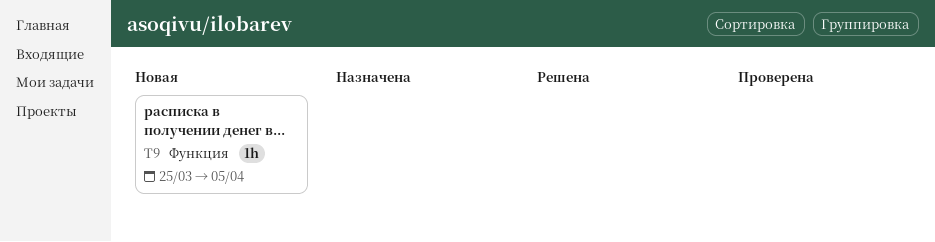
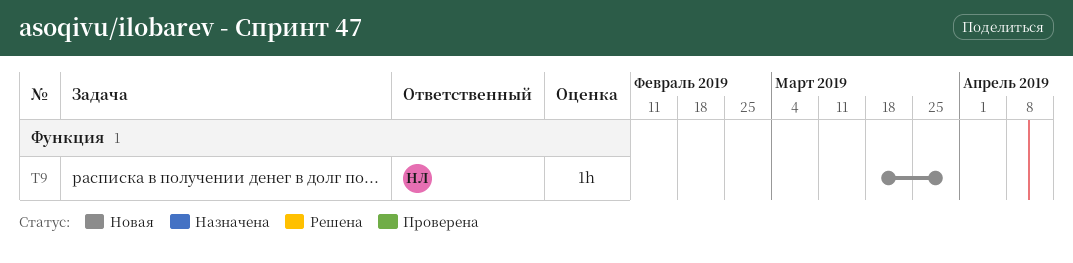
T9, start: Mar 25 -> Mar 18
T9, due: Apr 5 -> Mar 29

